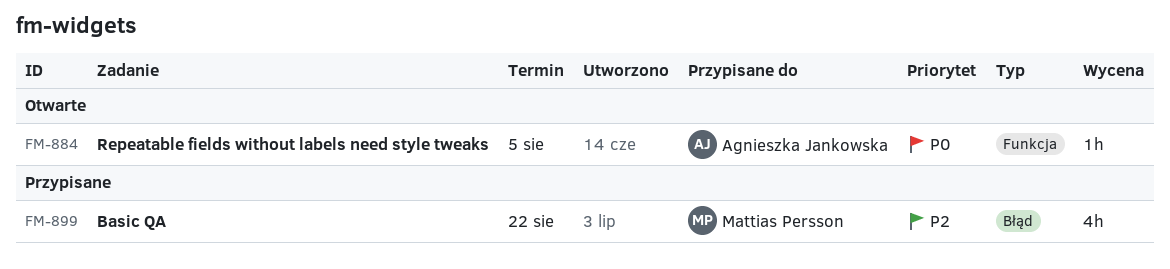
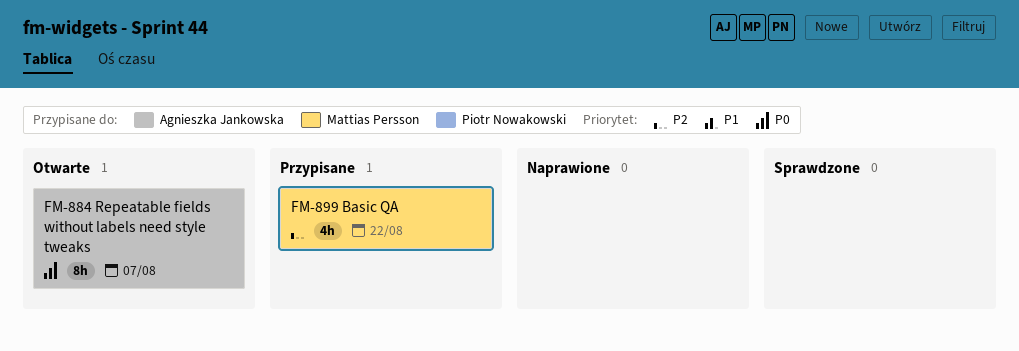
FM-884, estimate: 1h -> 8h
FM-884, due: Aug 5 -> Aug 7

